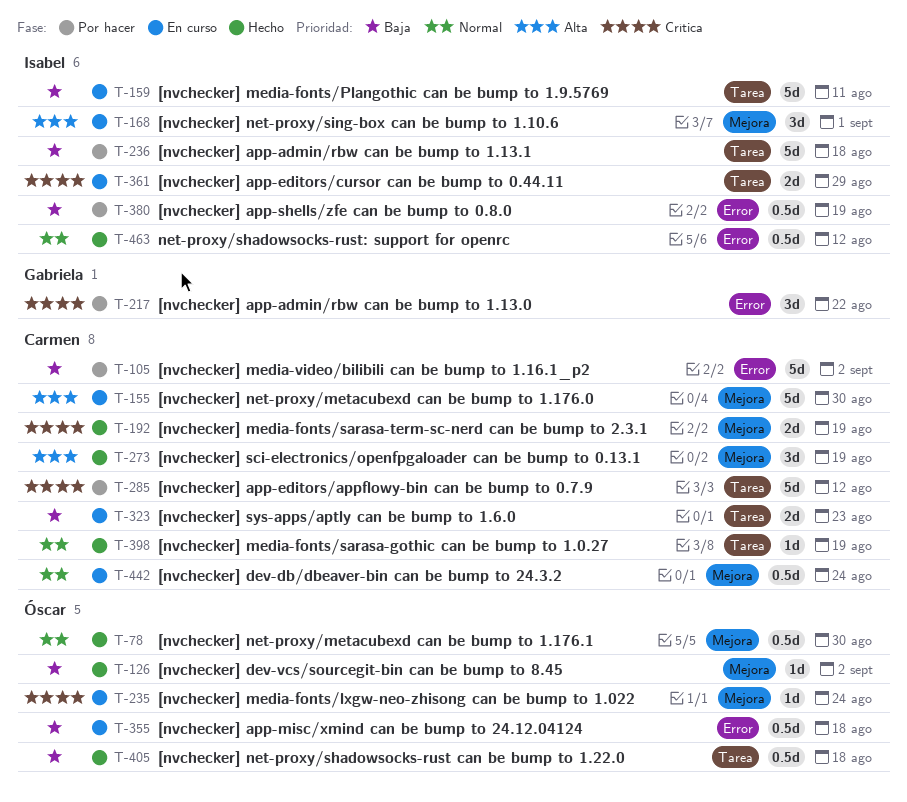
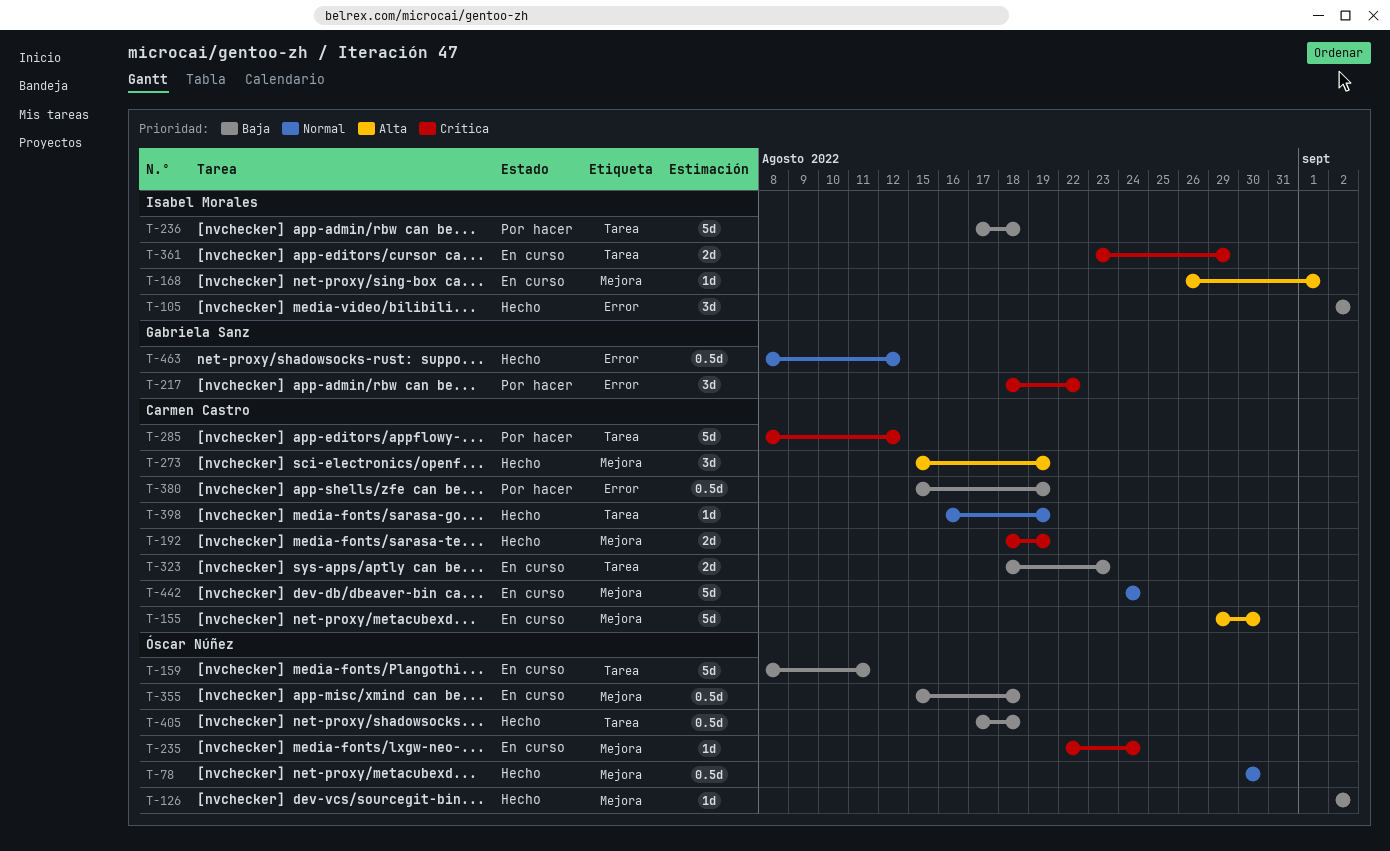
T-105, status: Por hacer -> Hecho
T-105, owner: Carmen Castro -> Isabel Morales
T-105, estimate: 5d -> 3d
T-159, owner: Isabel Morales -> Óscar Núñez
T-168, estimate: 3d -> 1d
T-355, label: Error -> Mejora
T-380, owner: Isabel Morales -> Carmen Castro
T-442, estimate: 0.5d -> 5d
T-463, owner: Isabel Morales -> Gabriela Sanz

